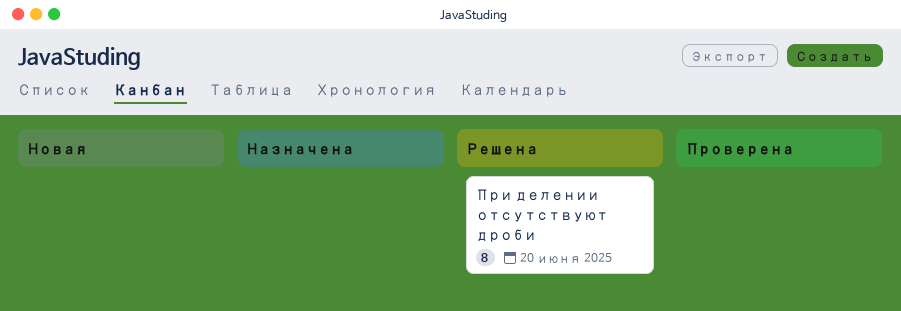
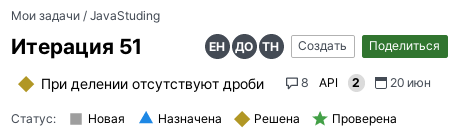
При делении отсутствуют дроби, estimate: 8 -> 2

